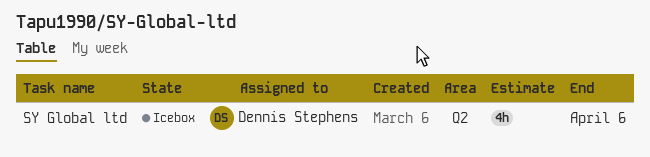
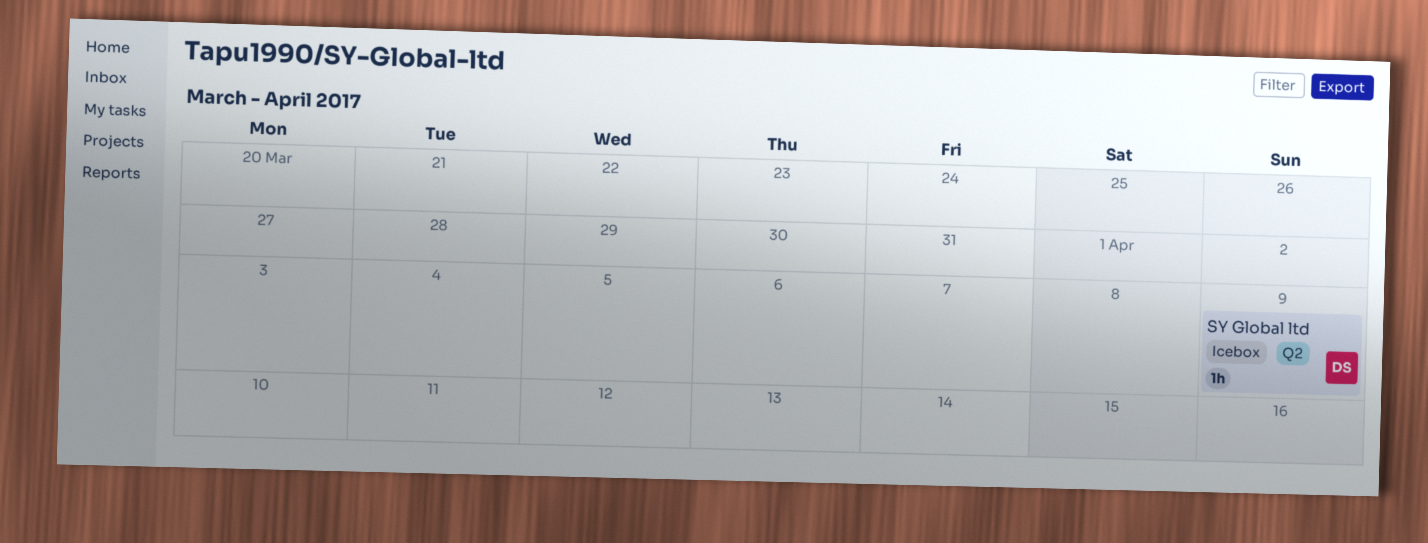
SY Global ltd, estimate: 4h -> 1h
SY Global ltd, due: Apr 6 -> Apr 9

